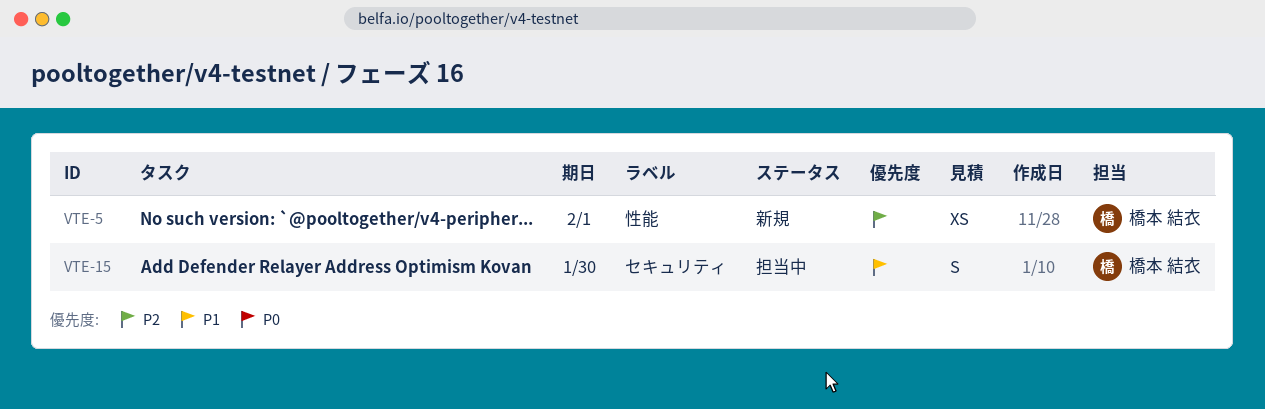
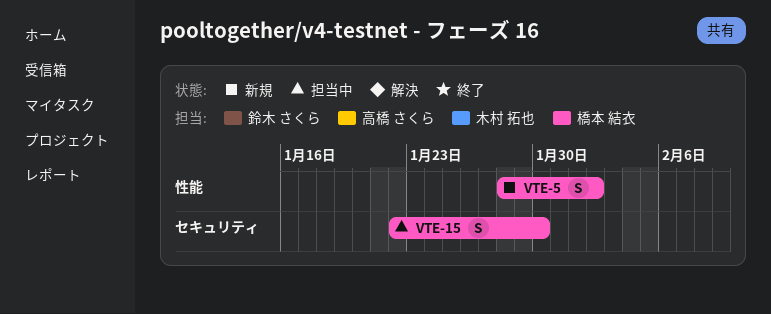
VTE-5, estimate: XS -> S
VTE-5, due: Feb 1 -> Feb 2

